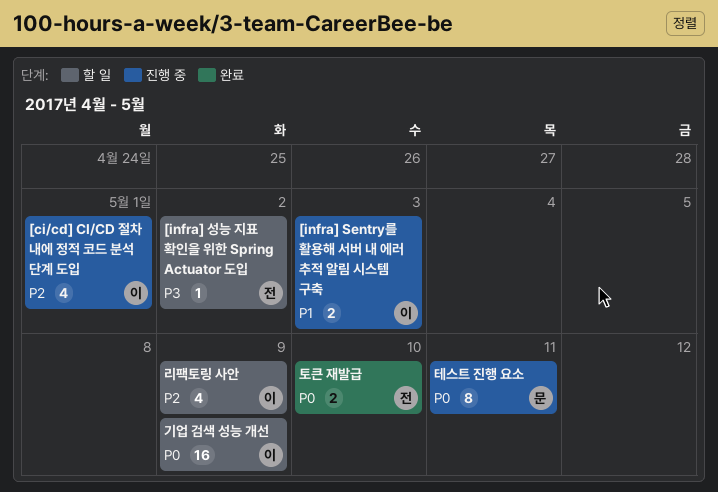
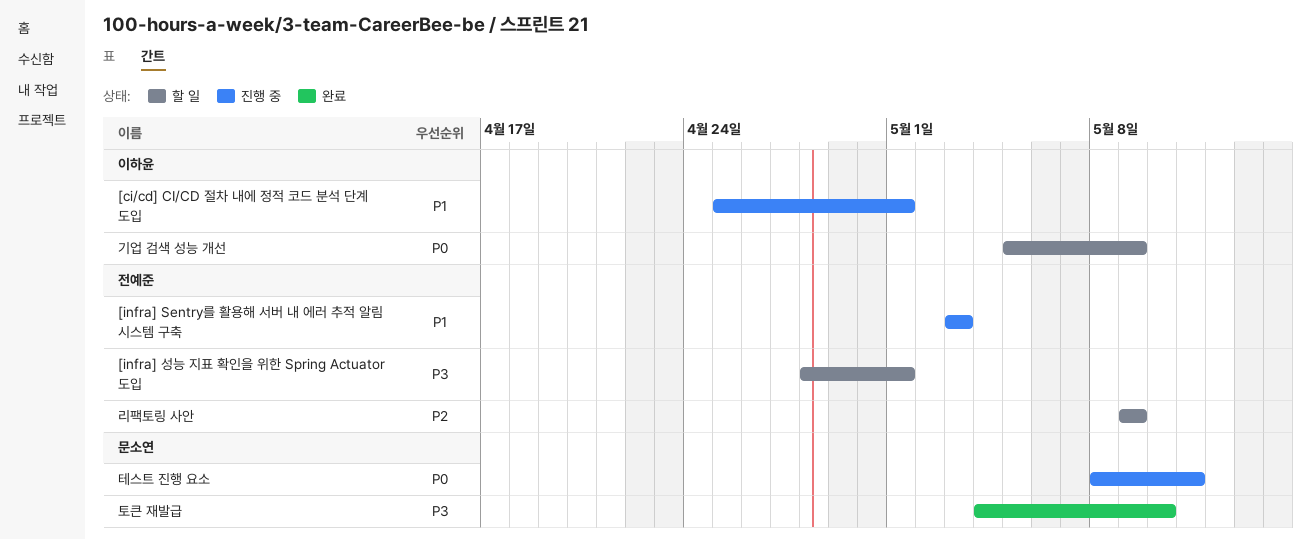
[ci/cd] CI/CD 절차 내에 정적 코드 분석 단계 도입, priority: P2 -> P1
[infra] Sentry를 활용해 서버 내 에러 추적 알림 시스템 구축, owner: 이하윤 -> 전예준
[infra] 성능 지표 확인을 위한 Spring Actuator 도입, due: May 2 -> May 1
리팩토링 사안, owner: 이하윤 -> 전예준
토큰 재발급, owner: 전예준 -> 문소연
토큰 재발급, priority: P0 -> P3

